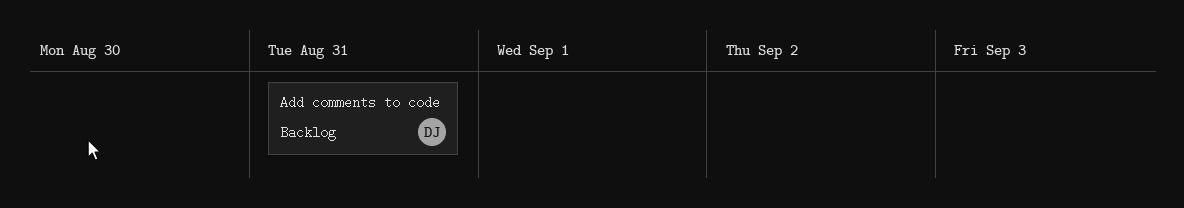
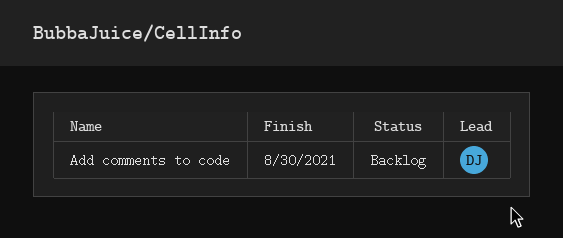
Add comments to code, due: Aug 31 -> Aug 30

